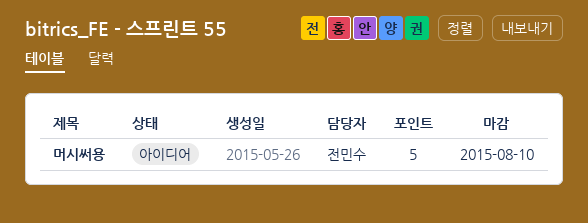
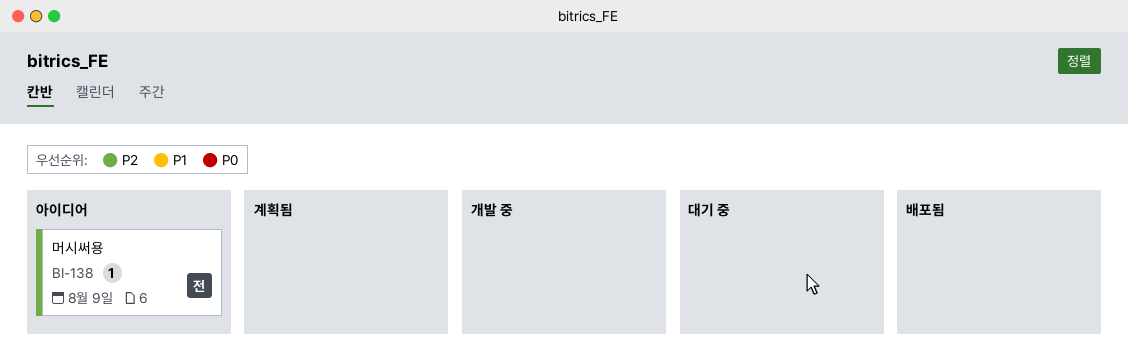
머시써용, estimate: 5 -> 1
머시써용, due: Aug 10 -> Aug 9

